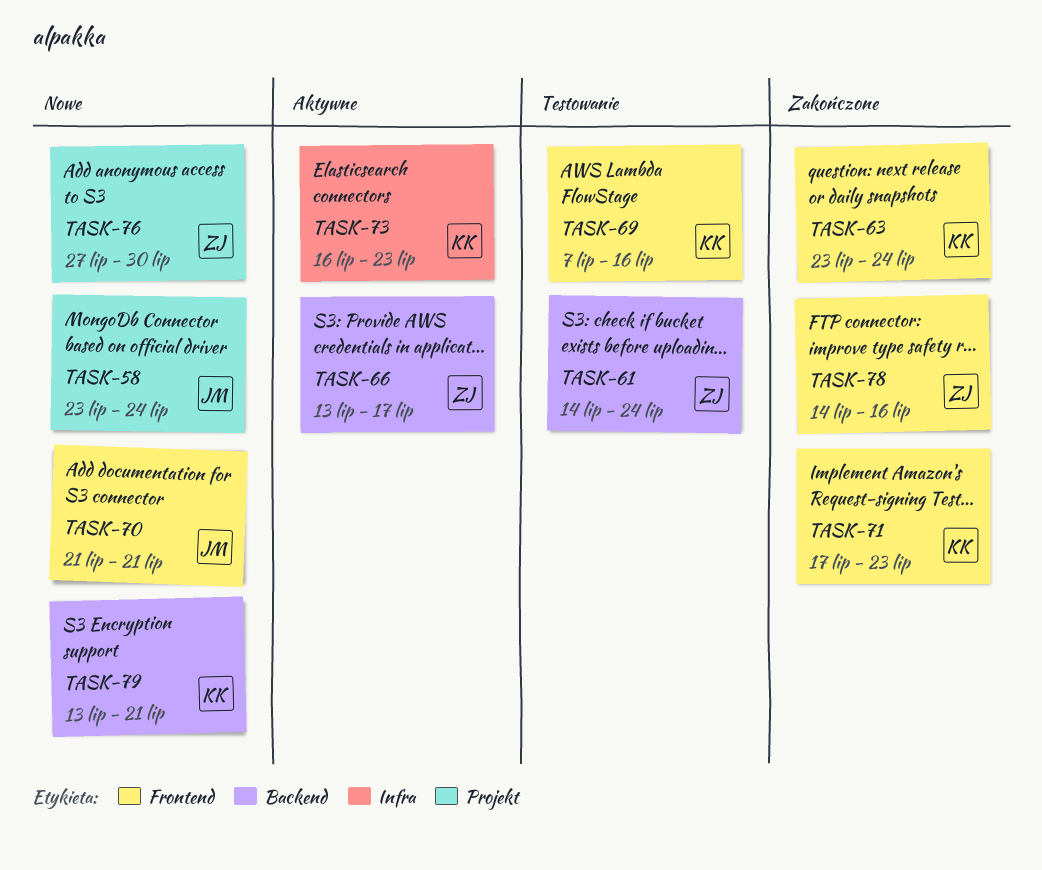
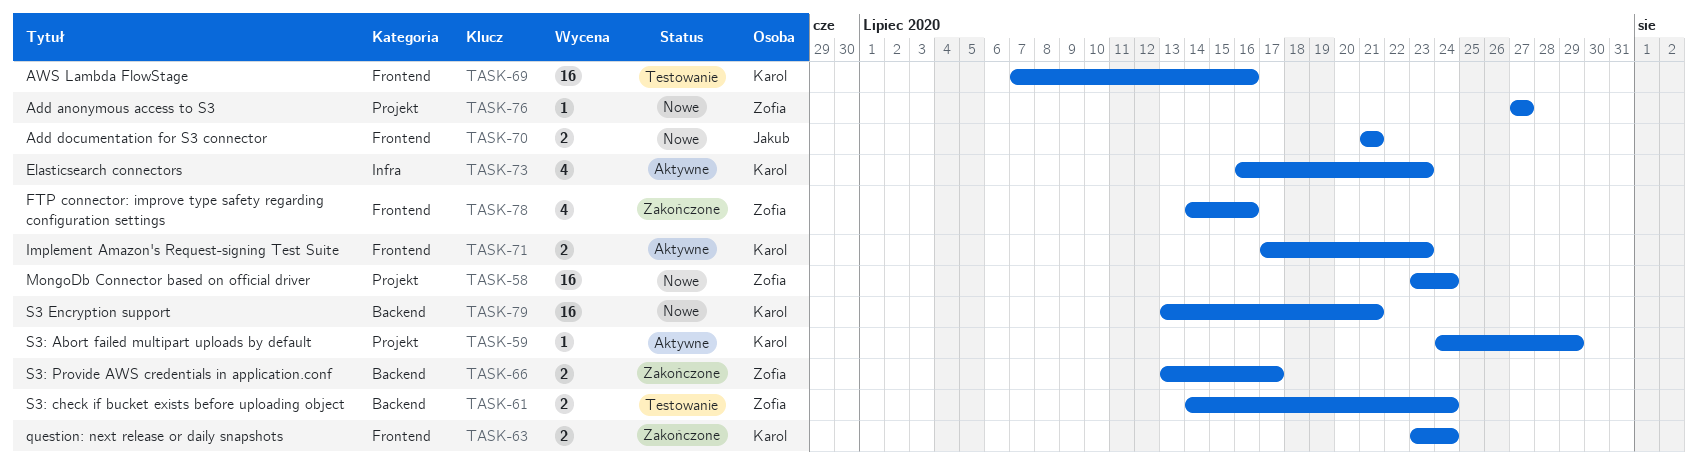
TASK-58, owner: Jakub -> Zofia
TASK-59: none -> present
TASK-66, status: Aktywne -> Zakończone
TASK-71, status: Zakończone -> Aktywne
TASK-76, due: Jul 30 -> Jul 27

